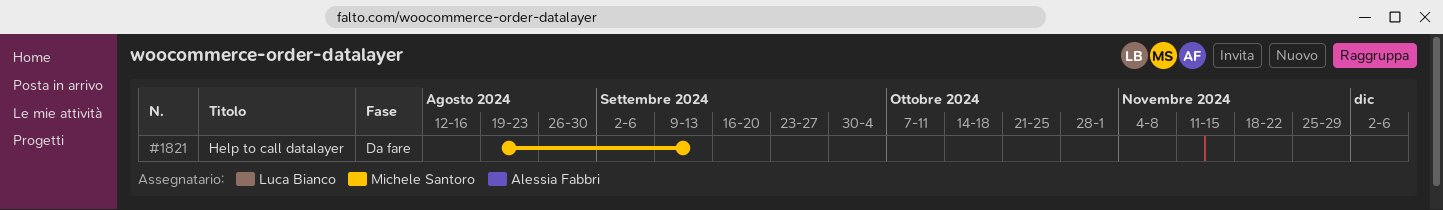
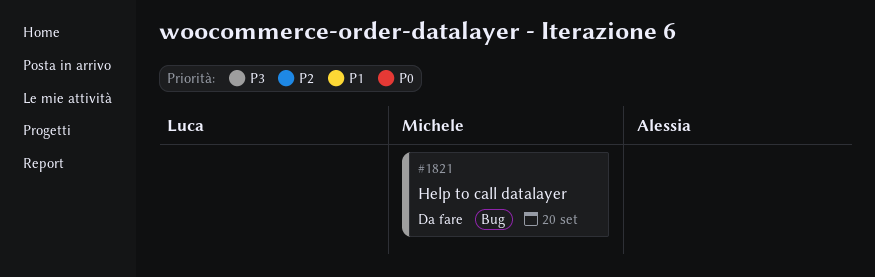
#1821, due: Sep 13 -> Sep 20

